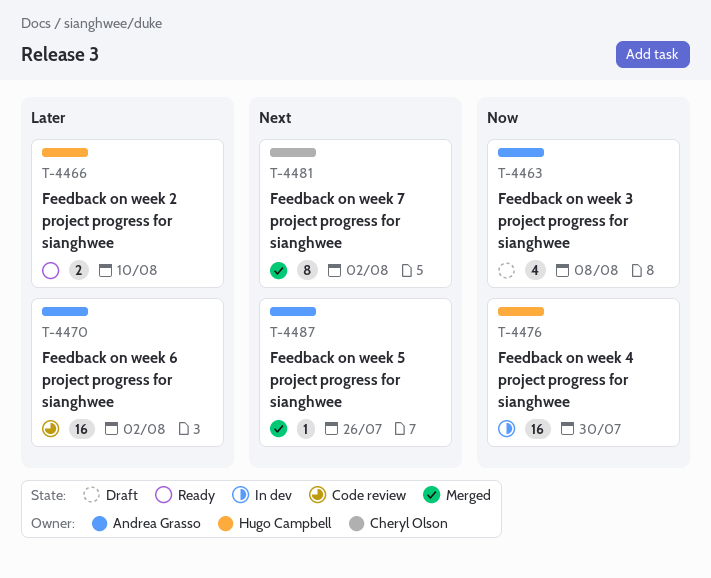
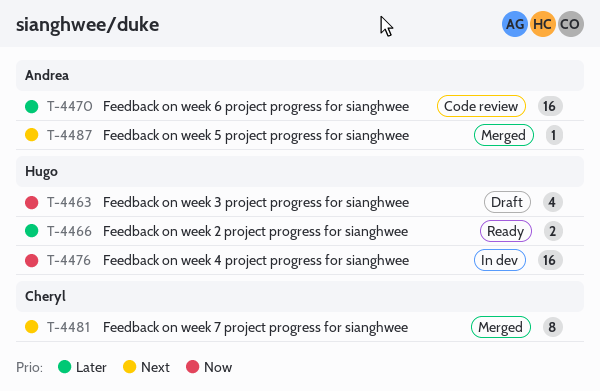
T-4463, owner: Andrea Grasso -> Hugo Campbell

